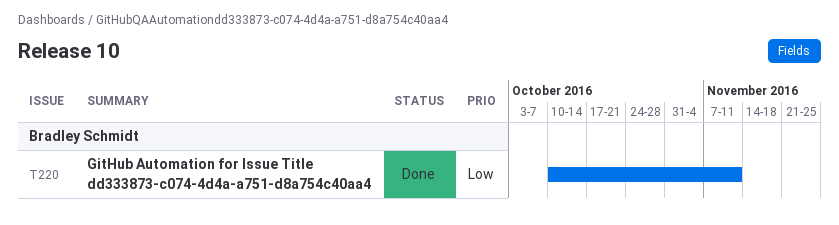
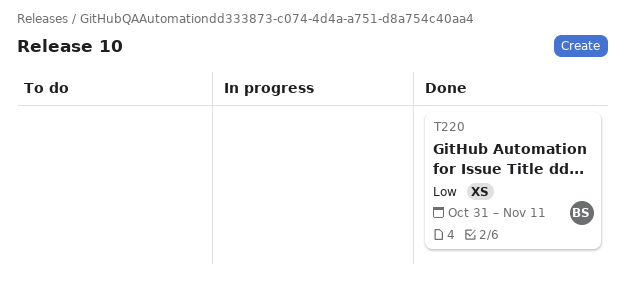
T220, start: Oct 10 -> Oct 31

